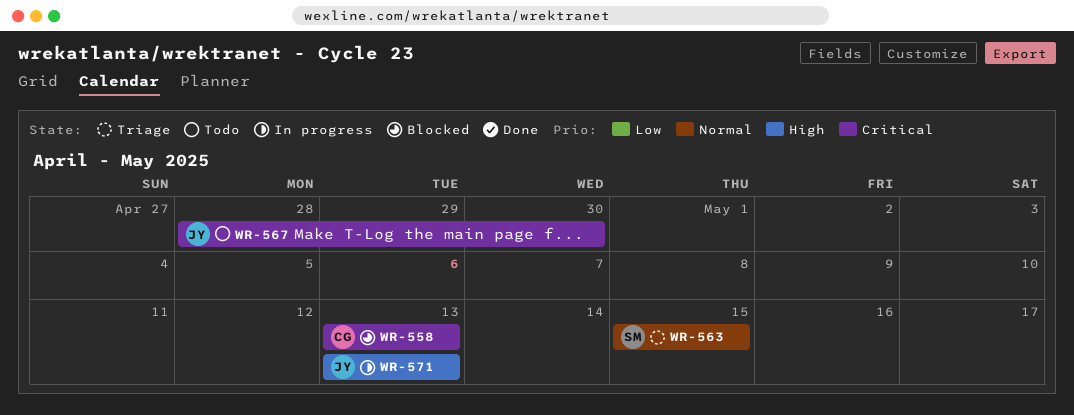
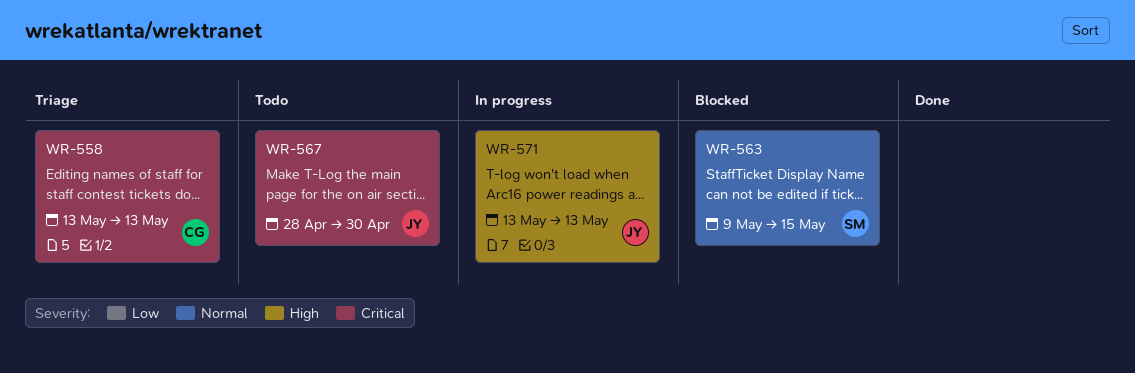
WR-558, status: Blocked -> Triage
WR-563, status: Triage -> Blocked
WR-563, start: May 15 -> May 9

